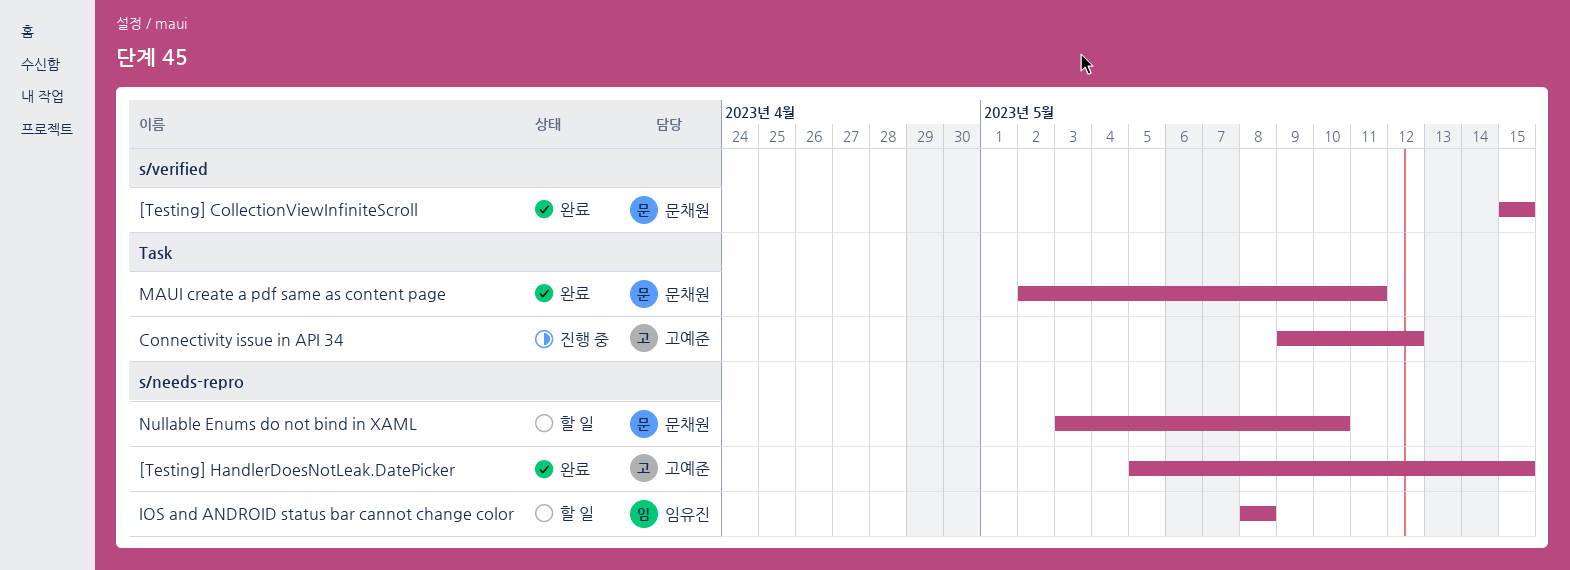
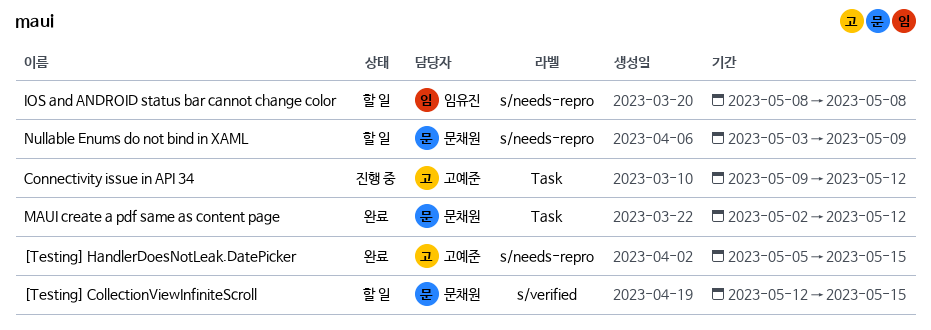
[Testing] CollectionViewInfiniteScroll, status: 완료 -> 할 일
[Testing] CollectionViewInfiniteScroll, start: May 15 -> May 12
MAUI create a pdf same as content page, due: May 11 -> May 12
Nullable Enums do not bind in XAML, due: May 10 -> May 9

